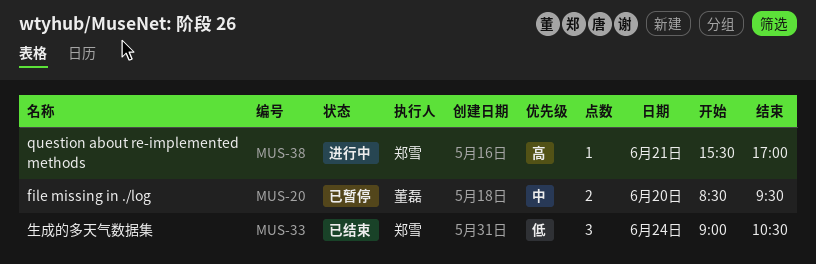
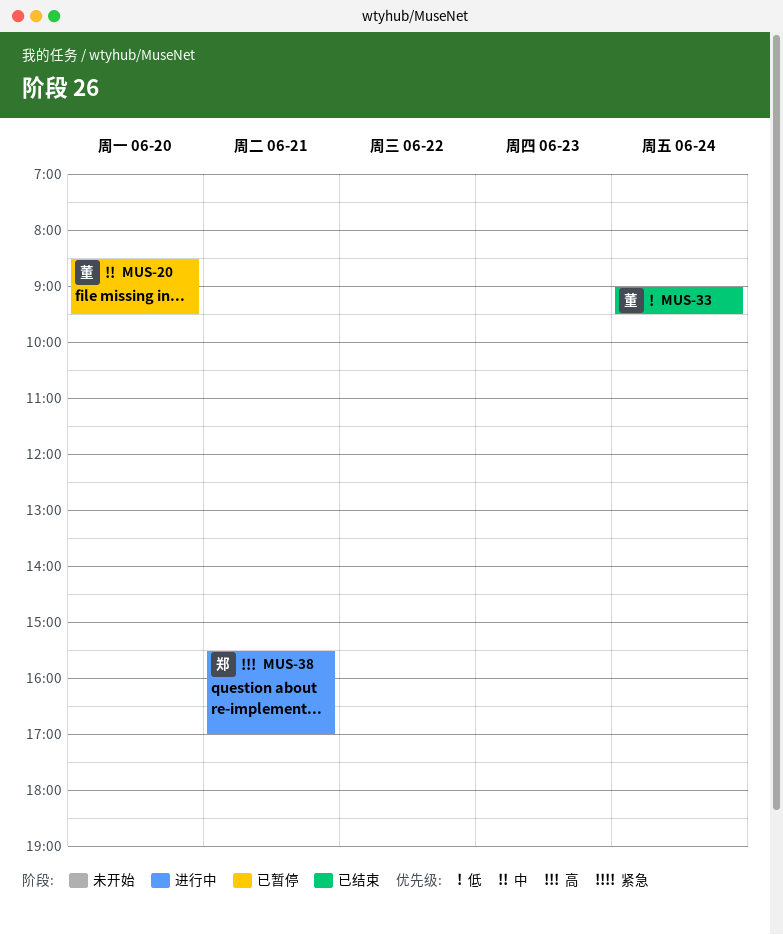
MUS-33, owner: 郑雪 -> 董磊
MUS-33, ends: 10:30 -> 09:30

